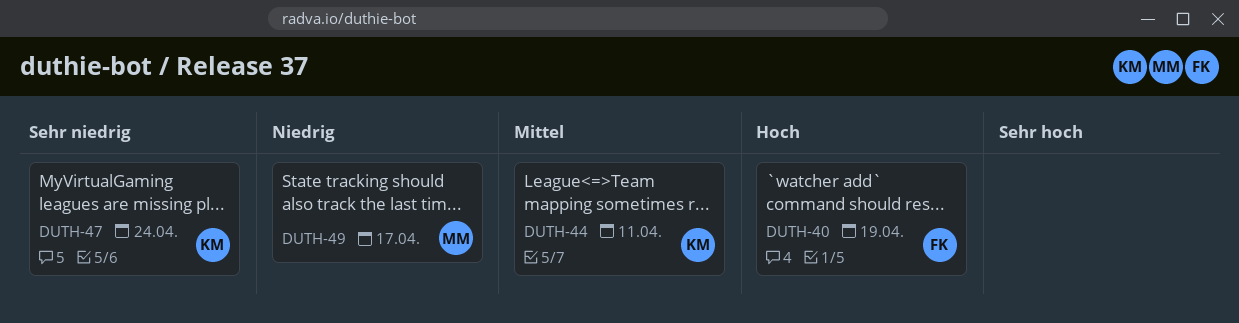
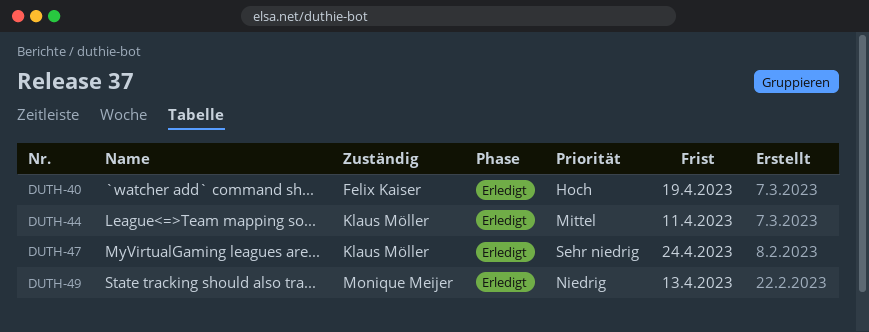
DUTH-49, due: Apr 17 -> Apr 13

